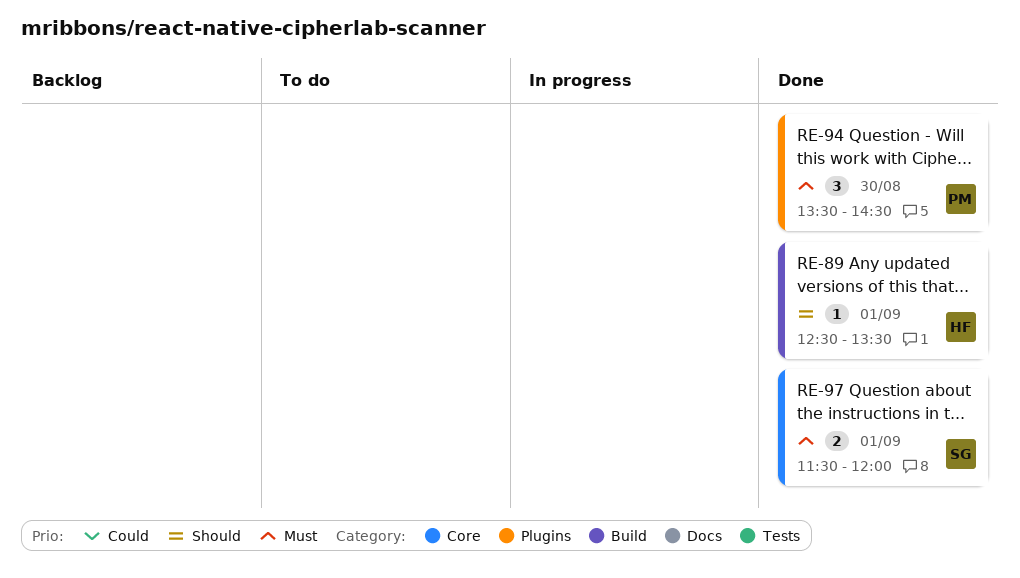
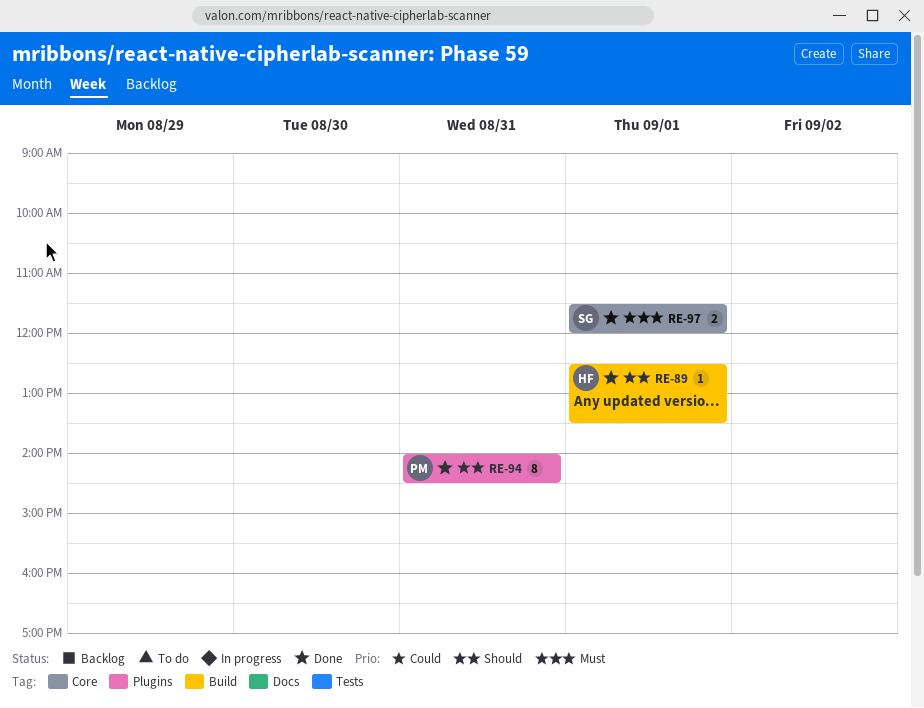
RE-94, priority: Must -> Should
RE-94, estimate: 3 -> 8
RE-94, day: Aug 30 -> Aug 31
RE-94, begins: 13:30 -> 14:00

